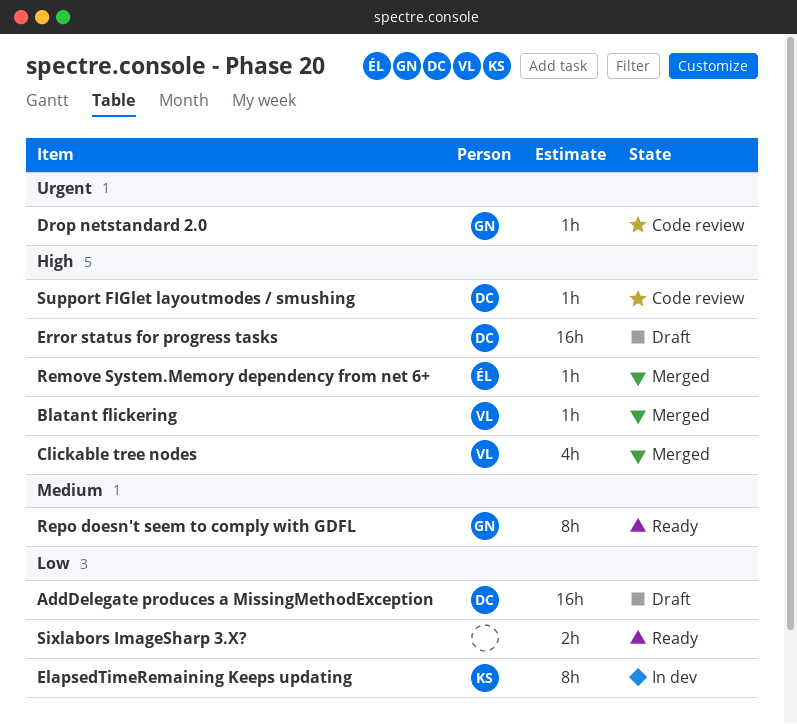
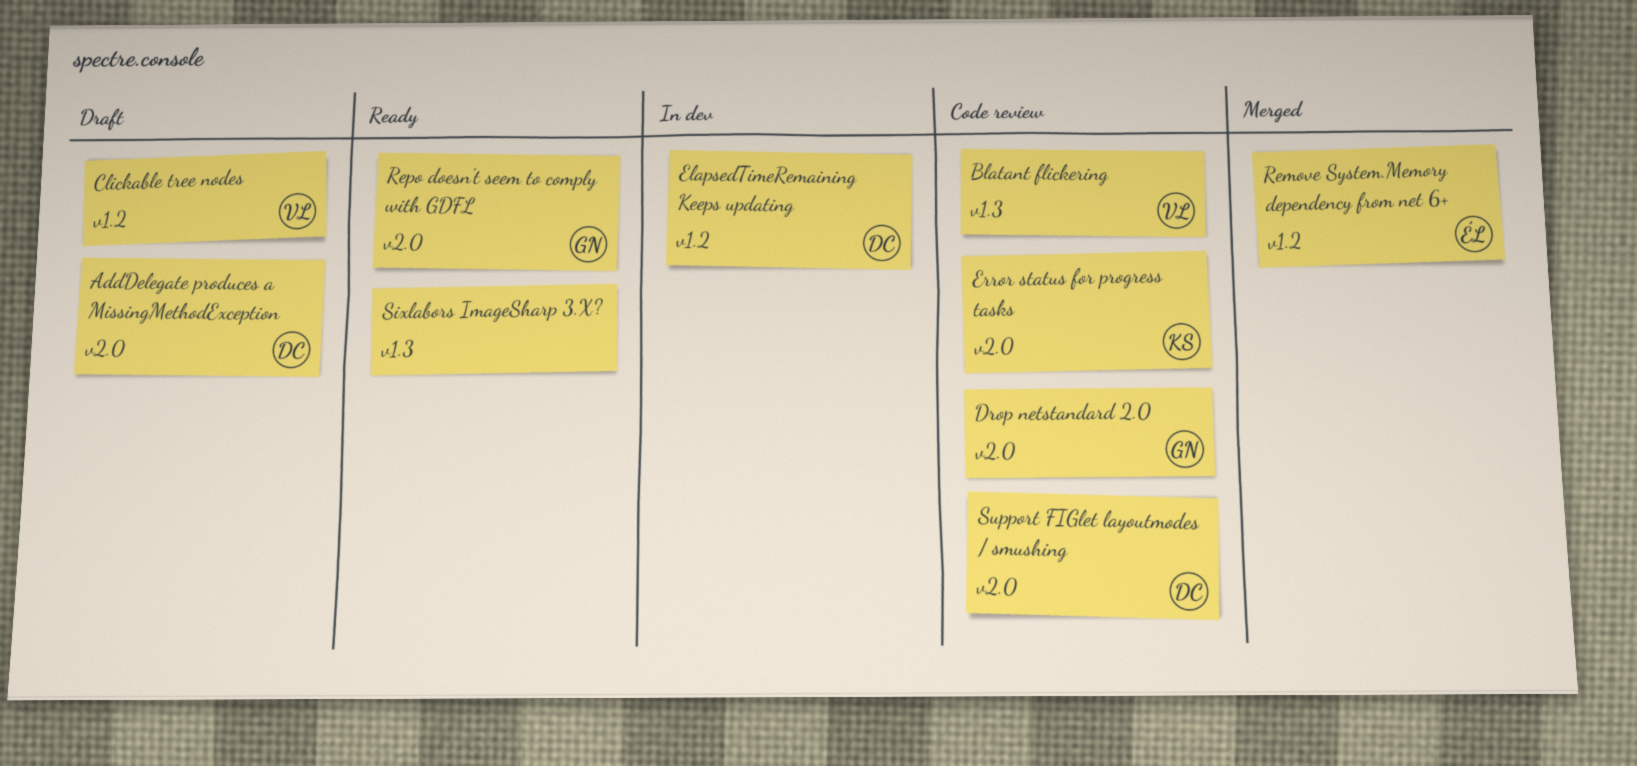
Blatant flickering, status: Merged -> Code review
Clickable tree nodes, status: Merged -> Draft
ElapsedTimeRemaining Keeps updating, owner: KS -> DC
Error status for progress tasks, status: Draft -> Code review
Error status for progress tasks, owner: DC -> KS

